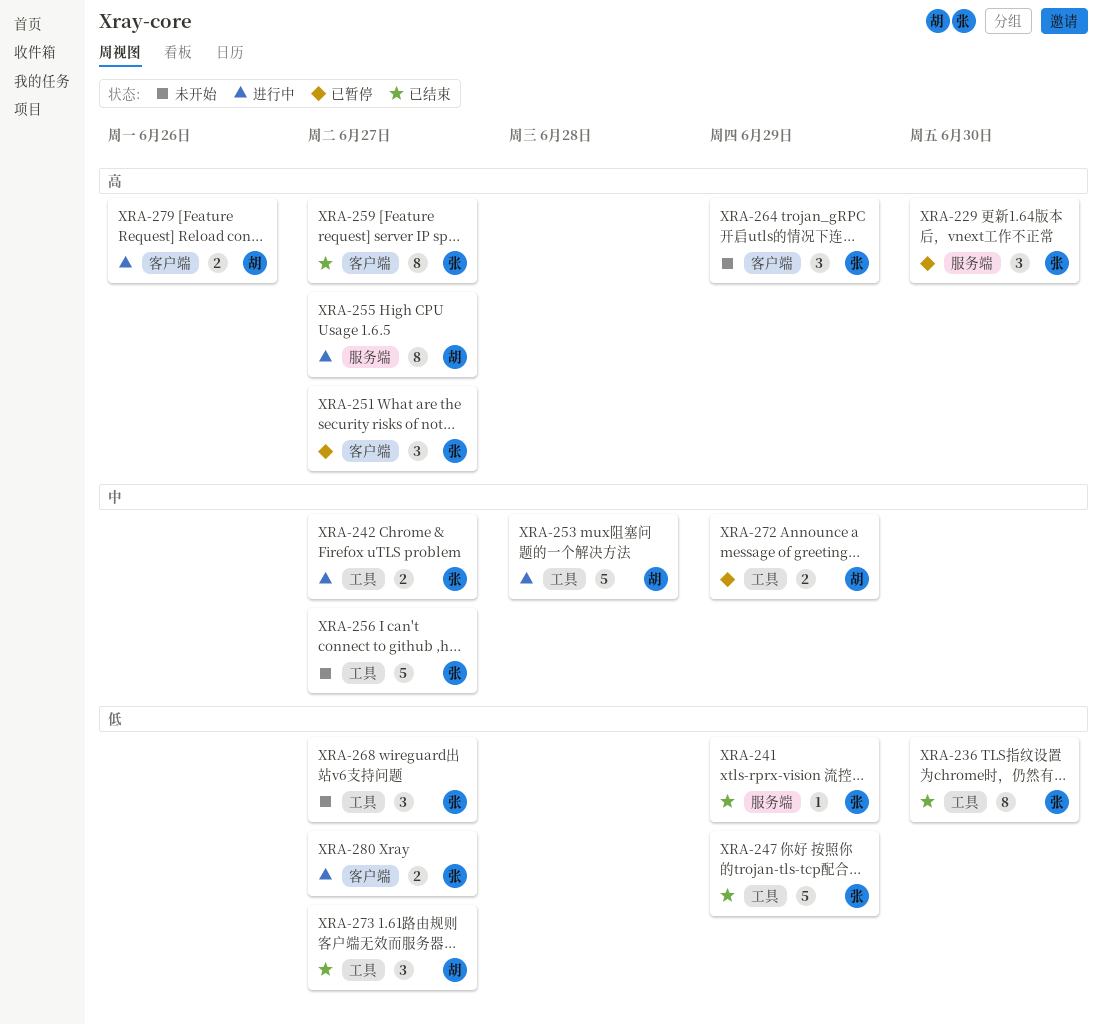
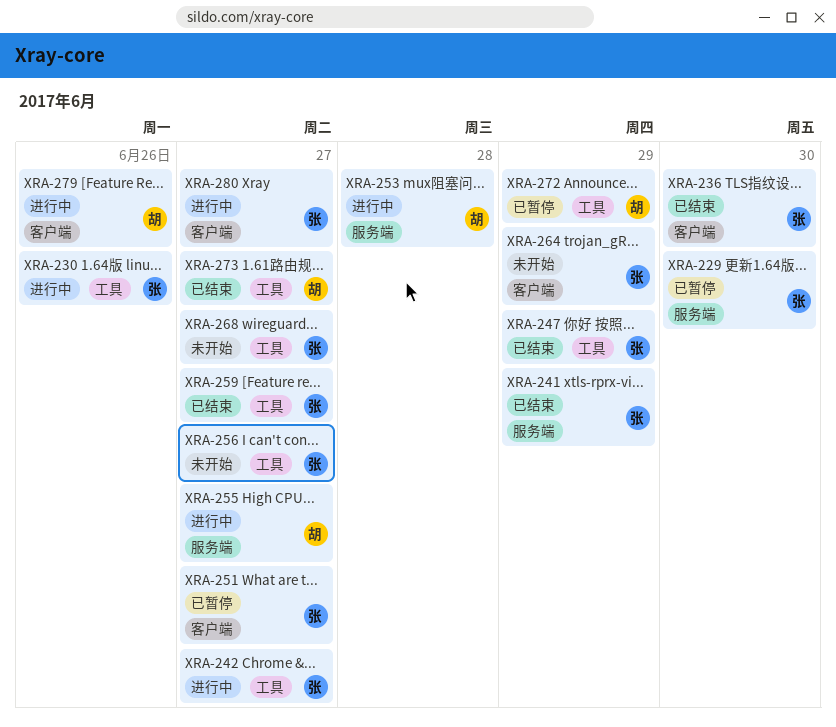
XRA-230: none -> present
XRA-236, label: 工具 -> 客户端
XRA-253, label: 工具 -> 服务端
XRA-259, label: 客户端 -> 工具

